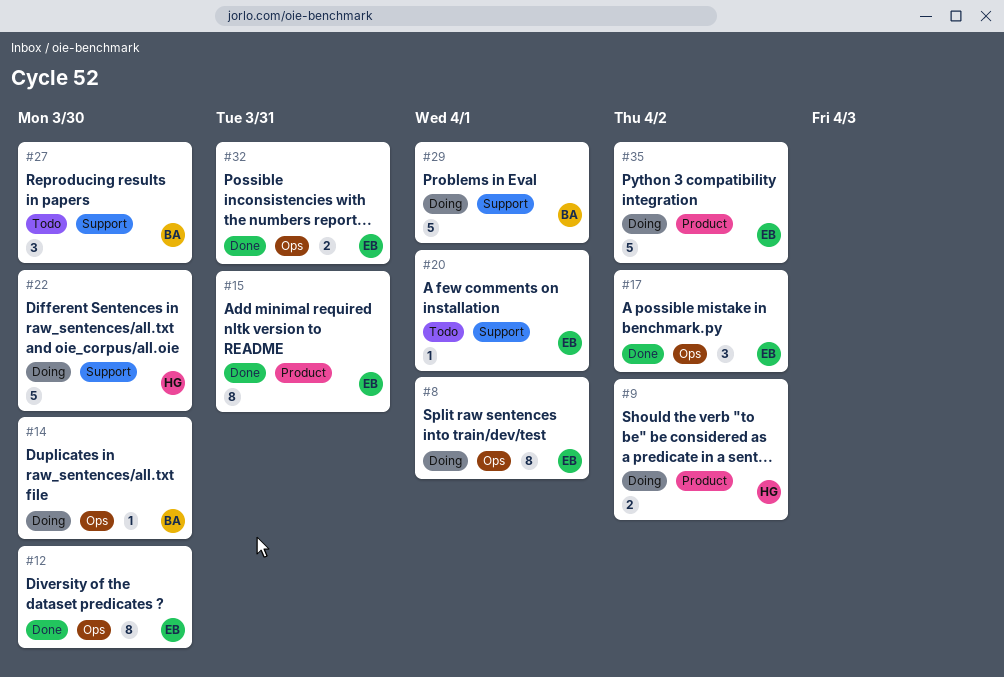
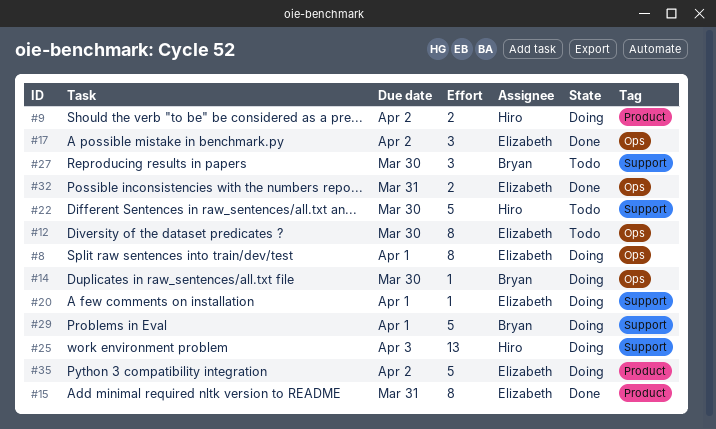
#12, status: Done -> Todo
#20, status: Todo -> Doing
#22, status: Doing -> Todo
#25: none -> present

